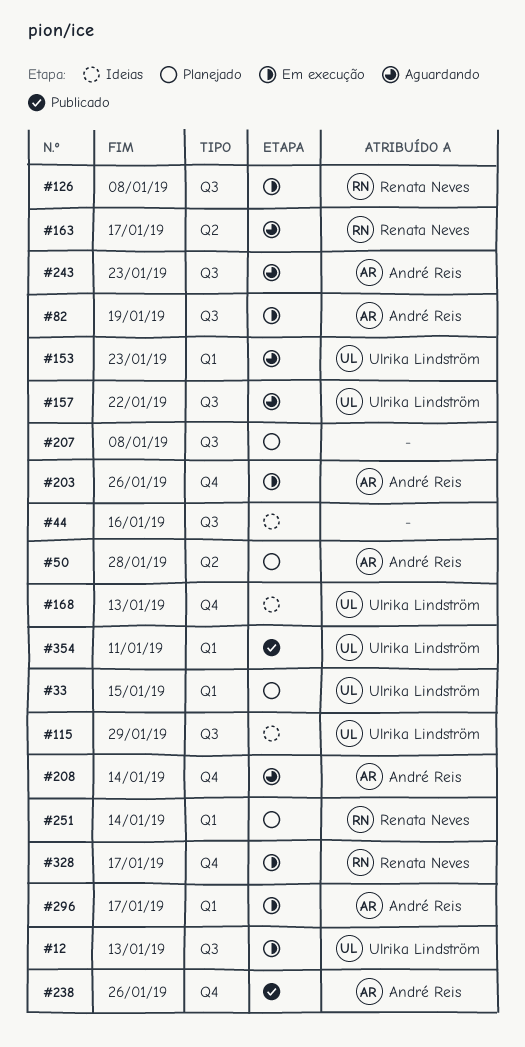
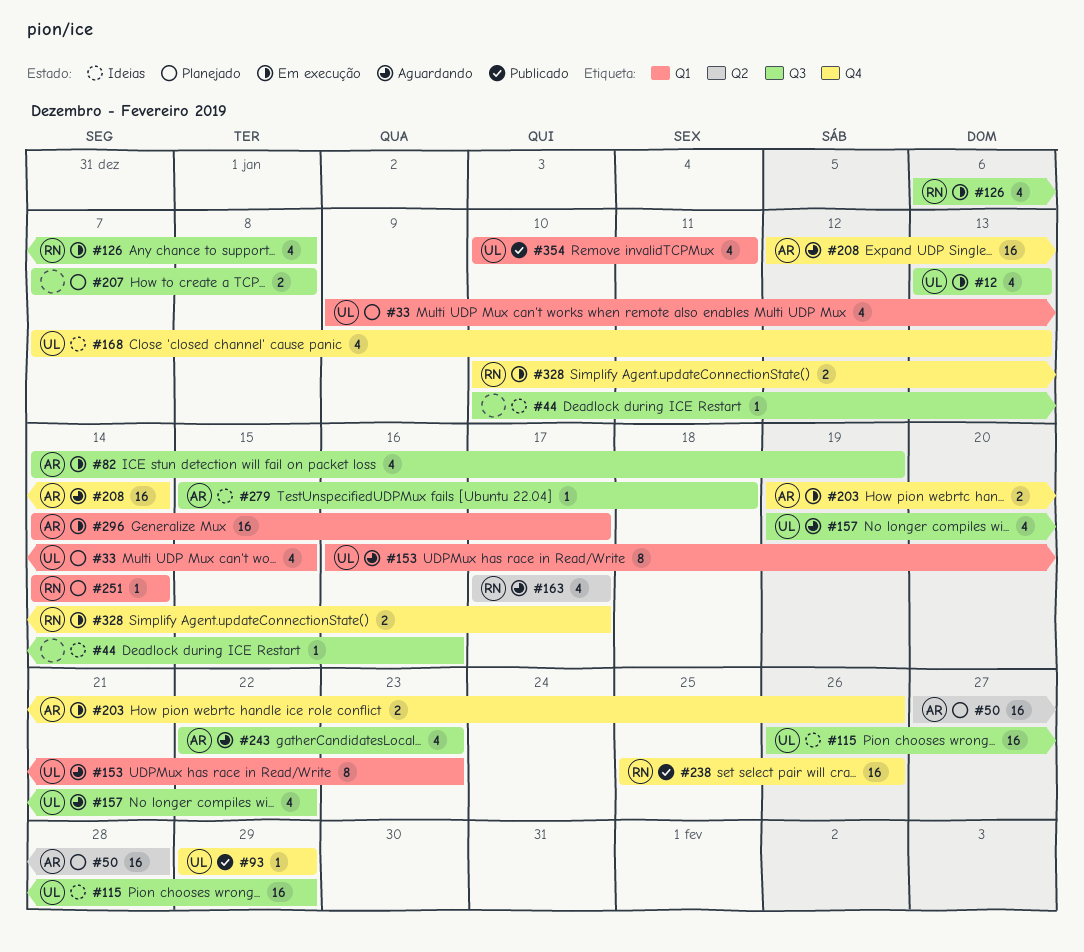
#93: none -> present
#238, owner: André Reis -> Renata Neves
#279: none -> present

